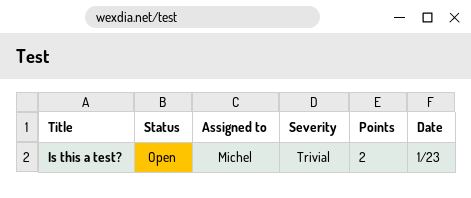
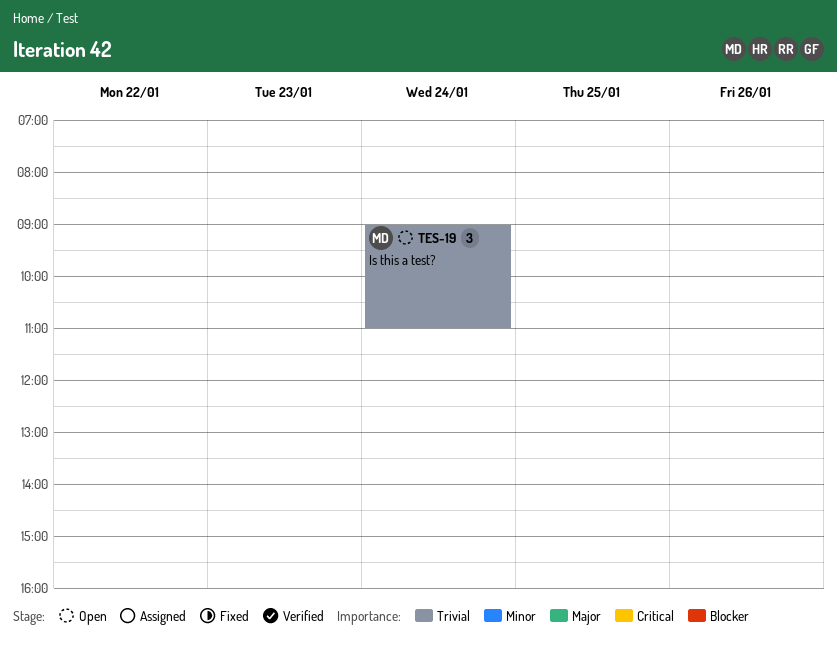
Is this a test?, estimate: 2 -> 3
Is this a test?, day: Jan 23 -> Jan 24

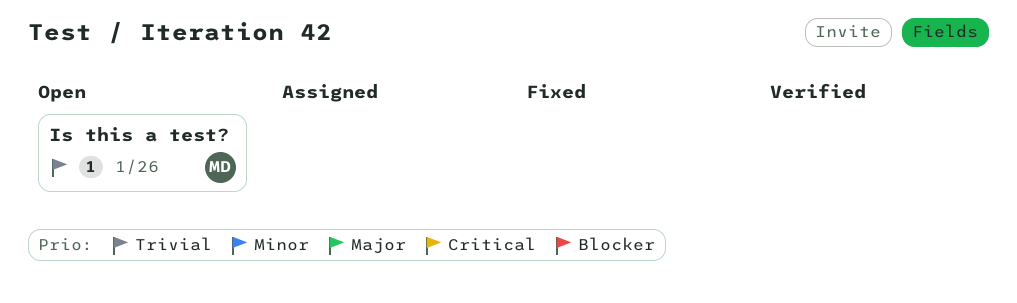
Is this a test?, estimate: 3 -> 1
Is this a test?, day: Jan 24 -> Jan 26

